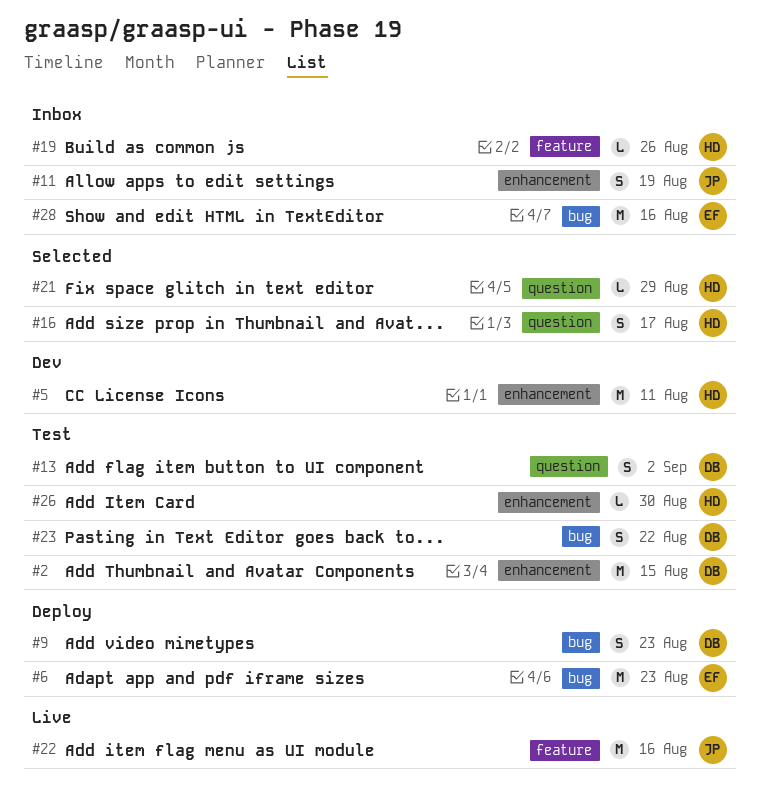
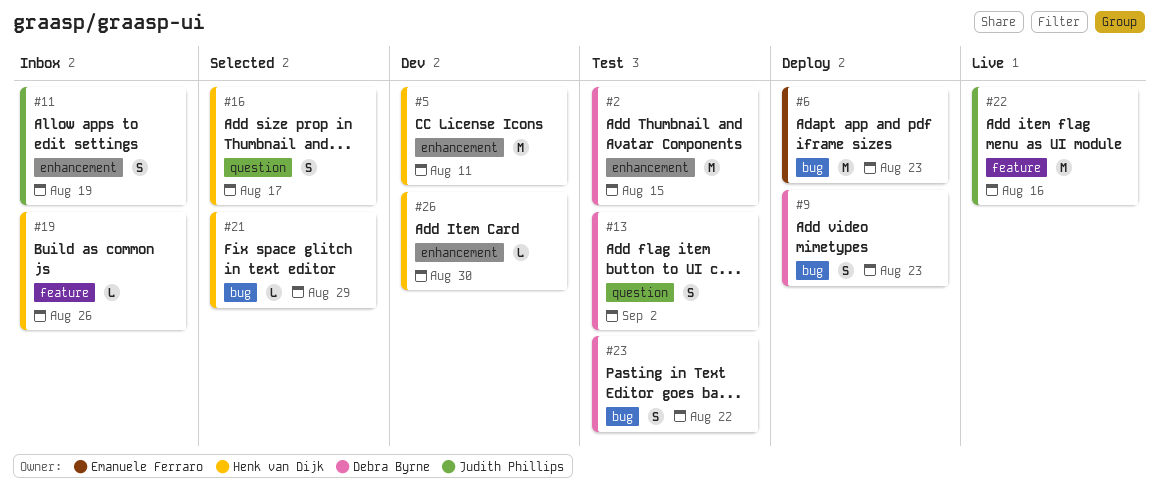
#21, label: question -> bug
#26, status: Test -> Dev
#28: present -> none

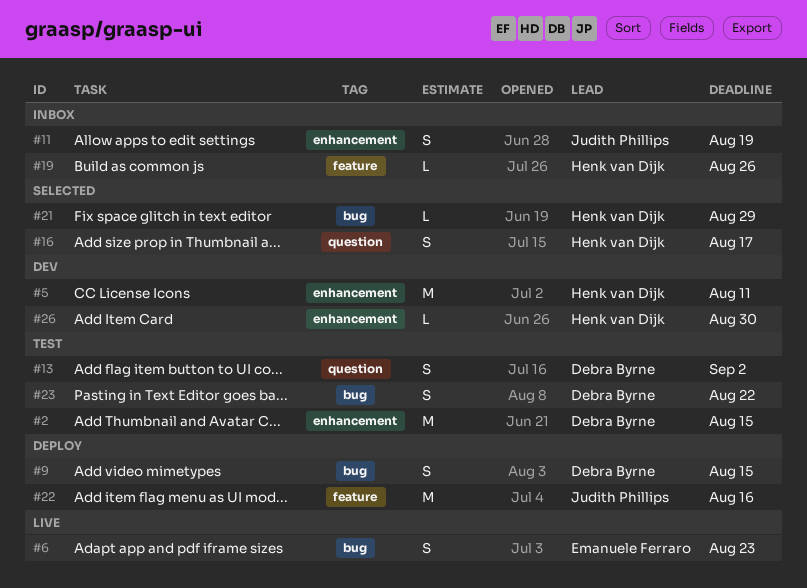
#6, status: Deploy -> Live
#6, estimate: M -> S
#9, due: Aug 23 -> Aug 15
#22, status: Live -> Deploy

